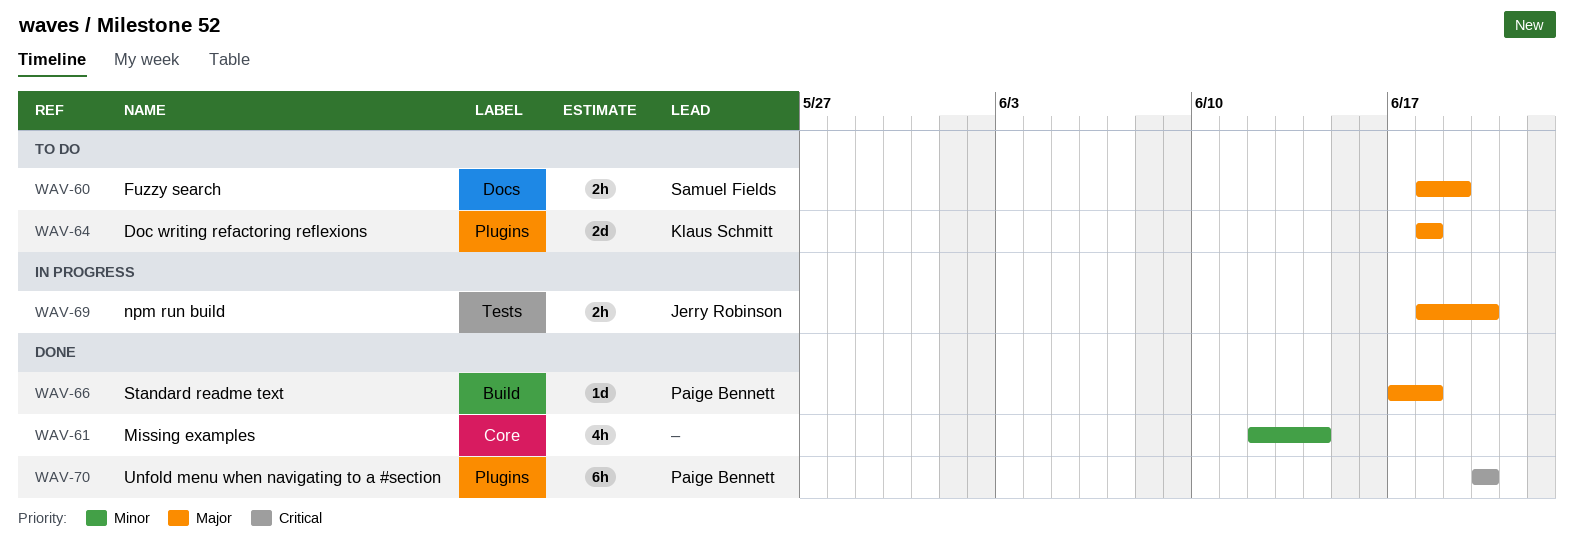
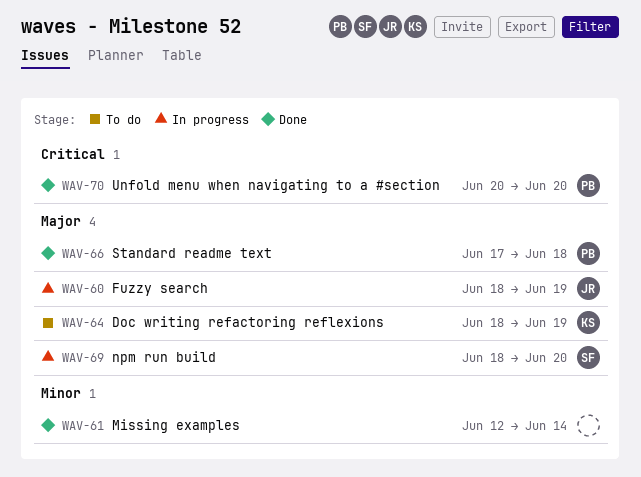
WAV-60, status: To do -> In progress
WAV-60, owner: Samuel Fields -> Jerry Robinson
WAV-64, due: Jun 18 -> Jun 19
WAV-69, owner: Jerry Robinson -> Samuel Fields

